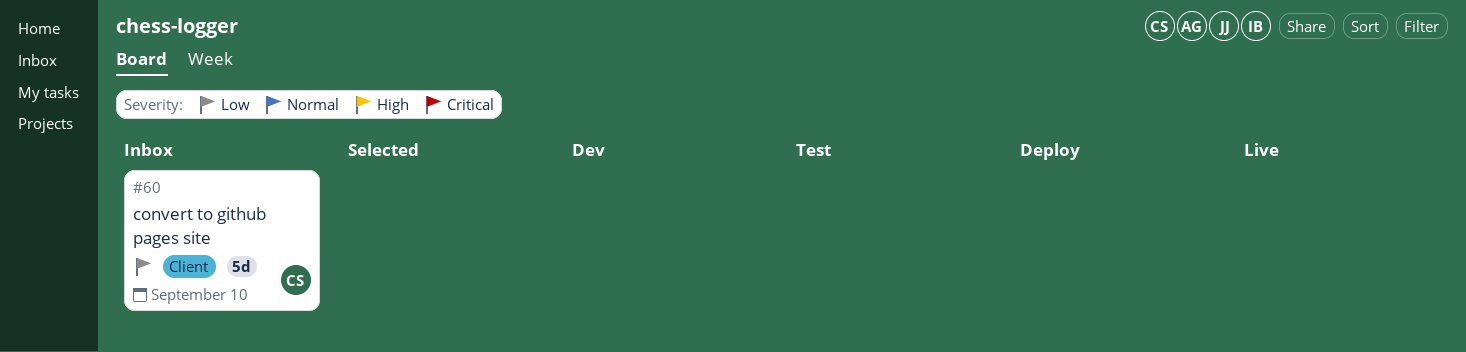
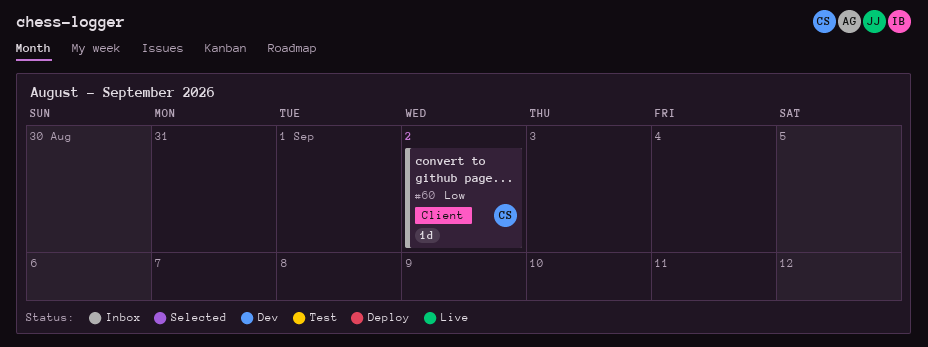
#60, estimate: 5d -> 1d
#60, due: Sep 10 -> Sep 2

